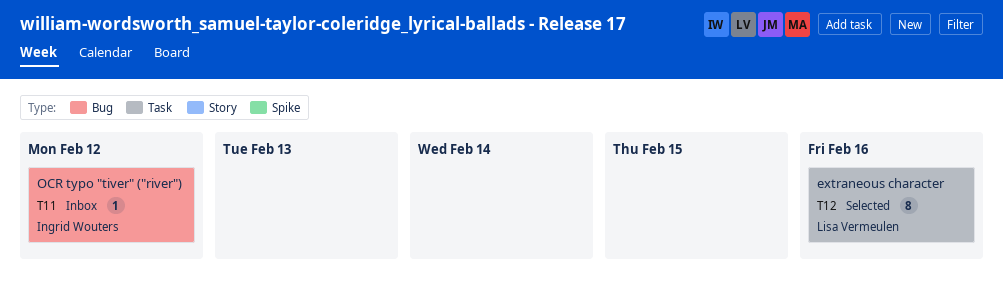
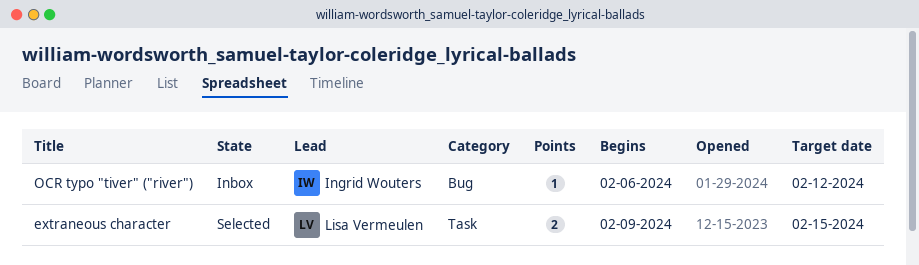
extraneous character, estimate: 8 -> 2
extraneous character, due: Feb 16 -> Feb 15

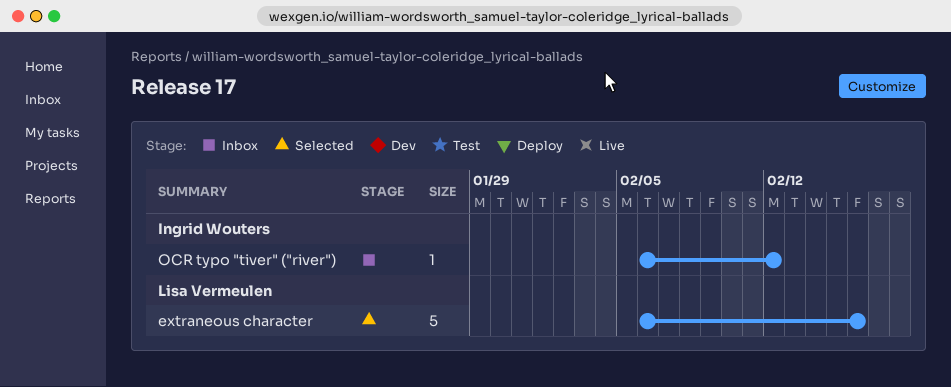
extraneous character, estimate: 2 -> 5
extraneous character, start: Feb 9 -> Feb 6
extraneous character, due: Feb 15 -> Feb 16

